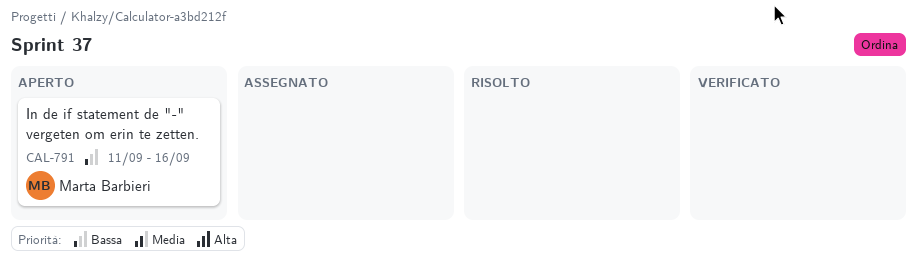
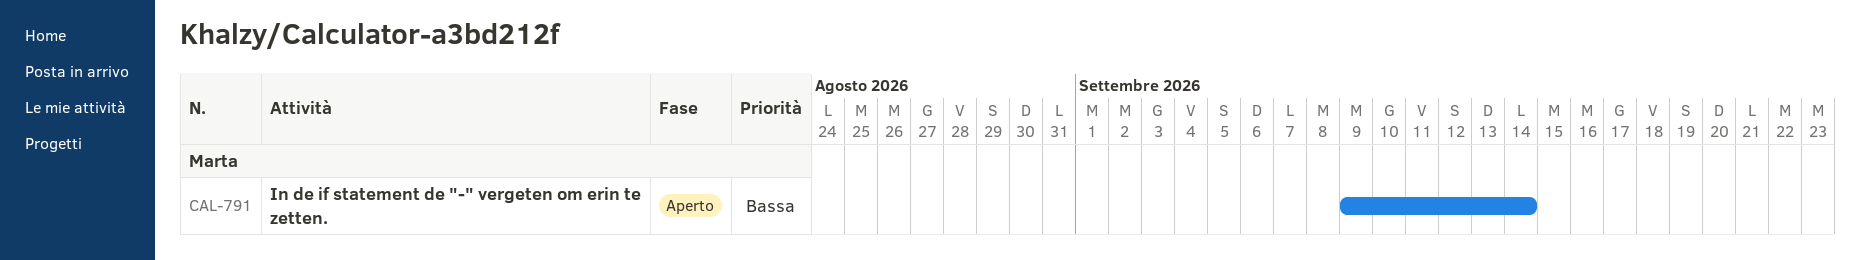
CAL-791, start: Sep 11 -> Sep 9
CAL-791, due: Sep 16 -> Sep 14

